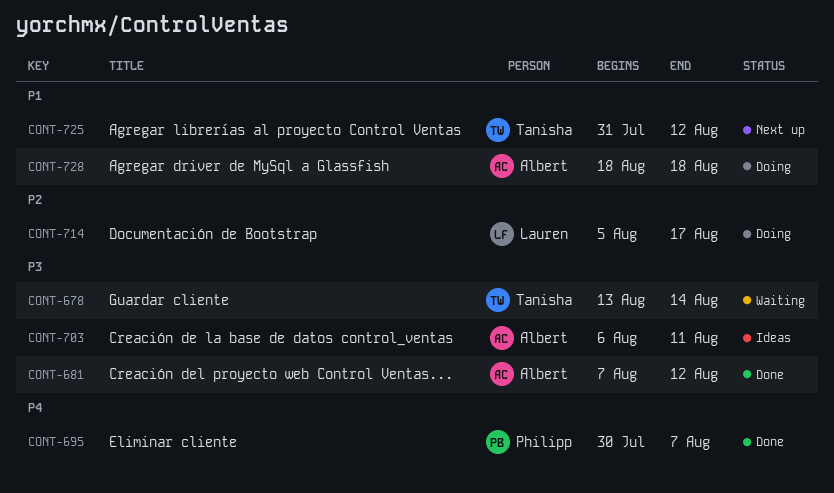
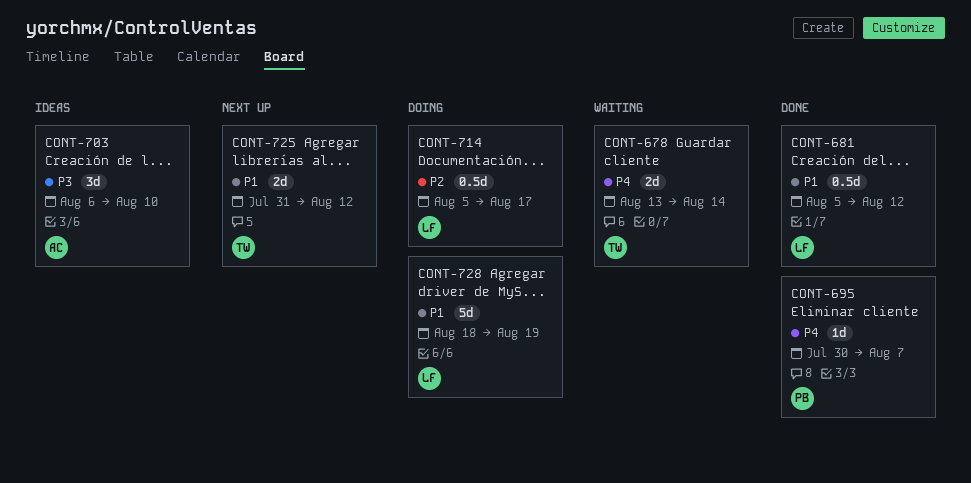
CONT-678, priority: P3 -> P4
CONT-681, owner: Albert -> Lauren
CONT-681, priority: P3 -> P1
CONT-681, start: Aug 7 -> Aug 5
CONT-703, due: Aug 11 -> Aug 10
CONT-728, owner: Albert -> Lauren
CONT-728, due: Aug 18 -> Aug 19

